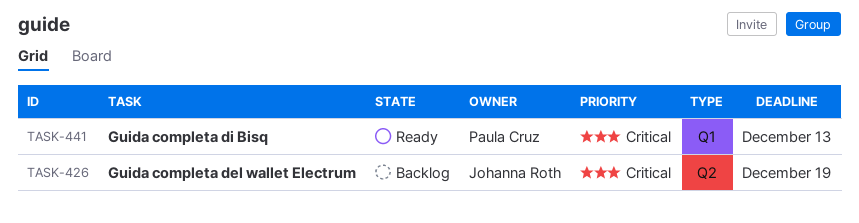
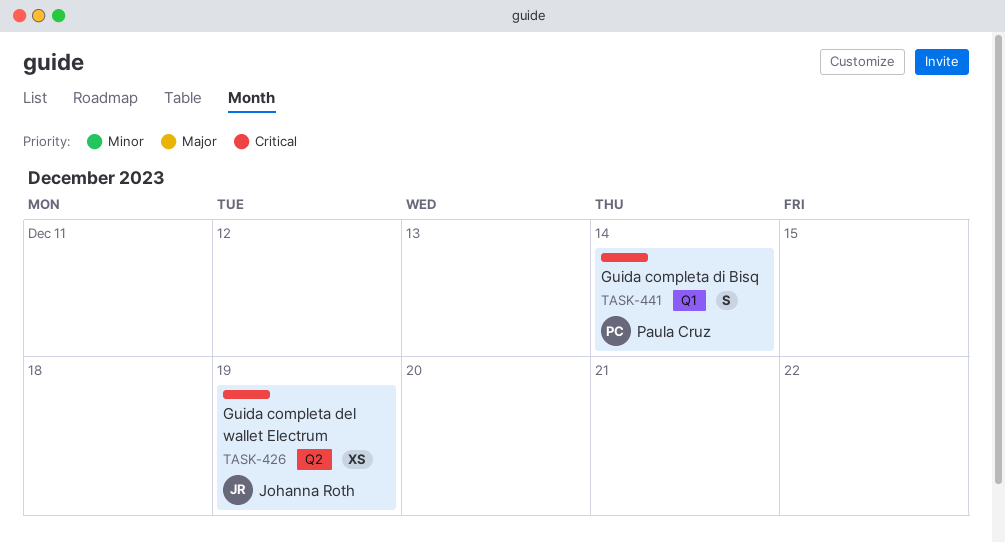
TASK-441, due: Dec 13 -> Dec 14

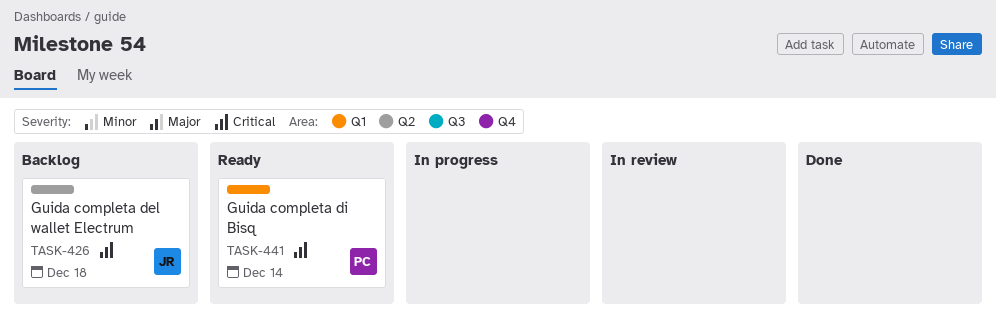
TASK-426, due: Dec 19 -> Dec 18

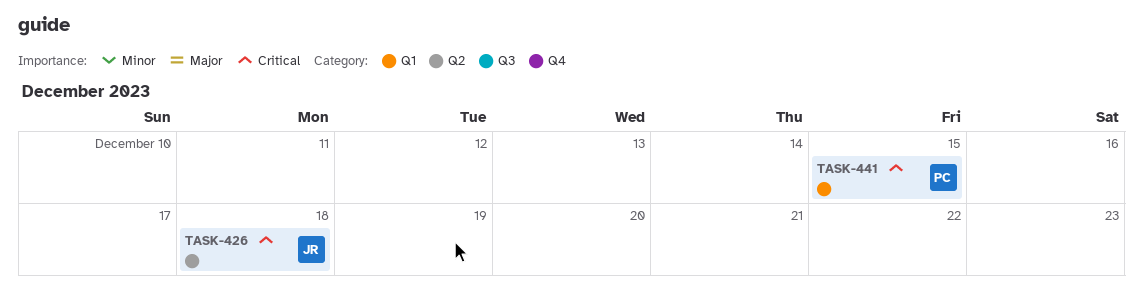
TASK-441, due: Dec 14 -> Dec 15

